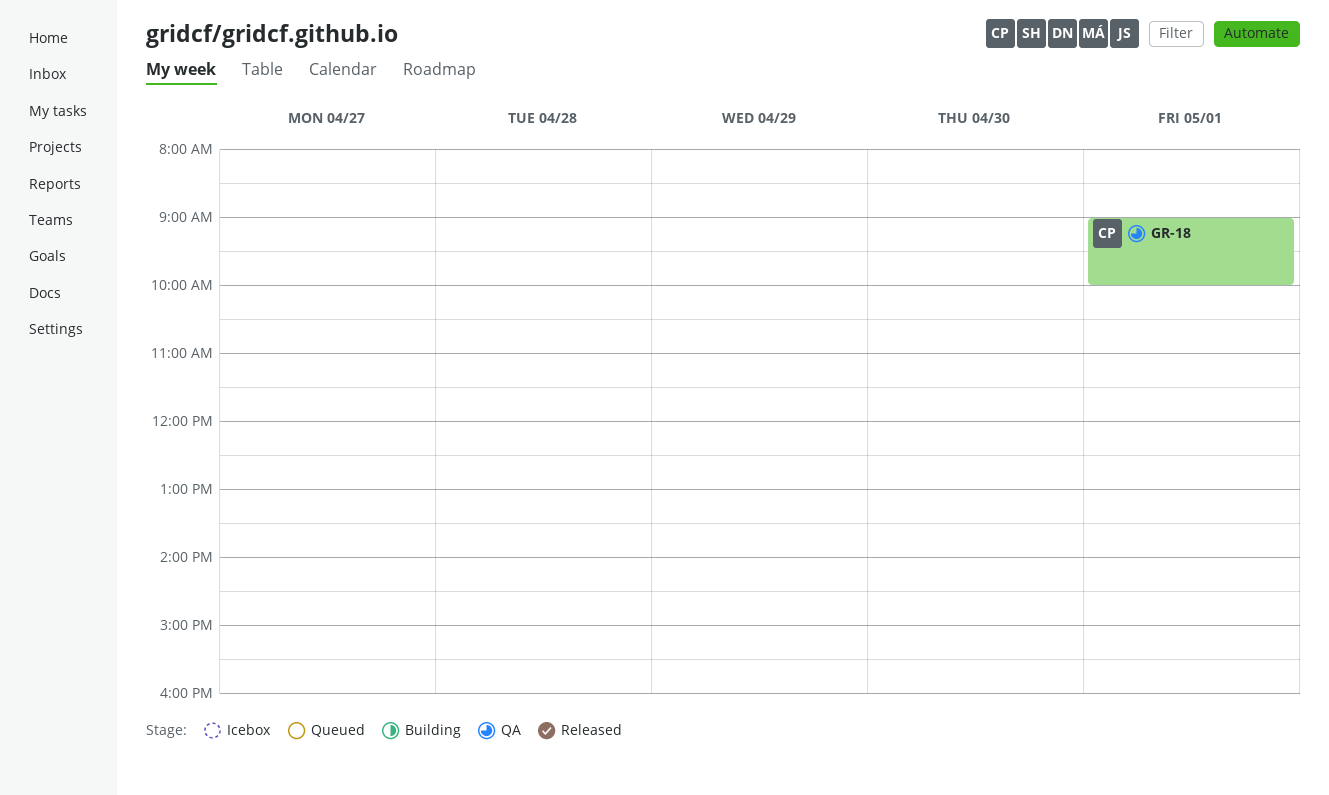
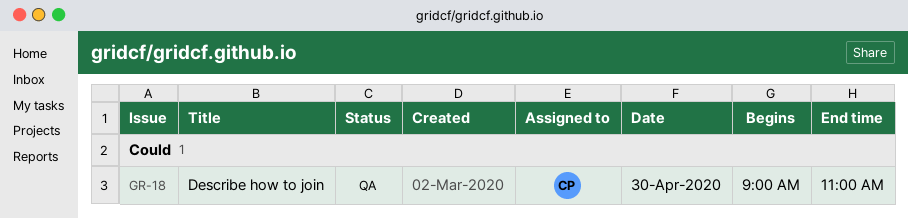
GR-18, day: May 1 -> Apr 30
GR-18, ends: 10:00 -> 11:00

